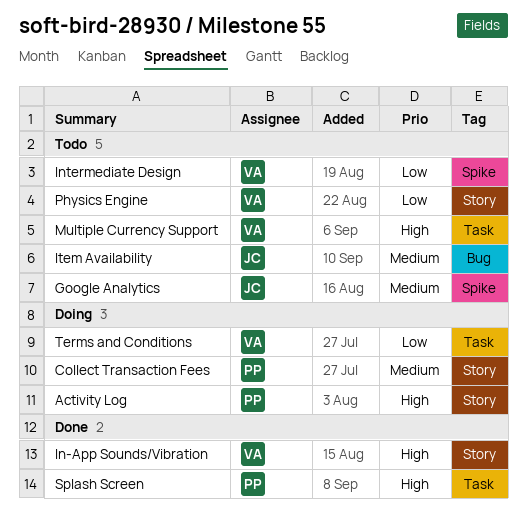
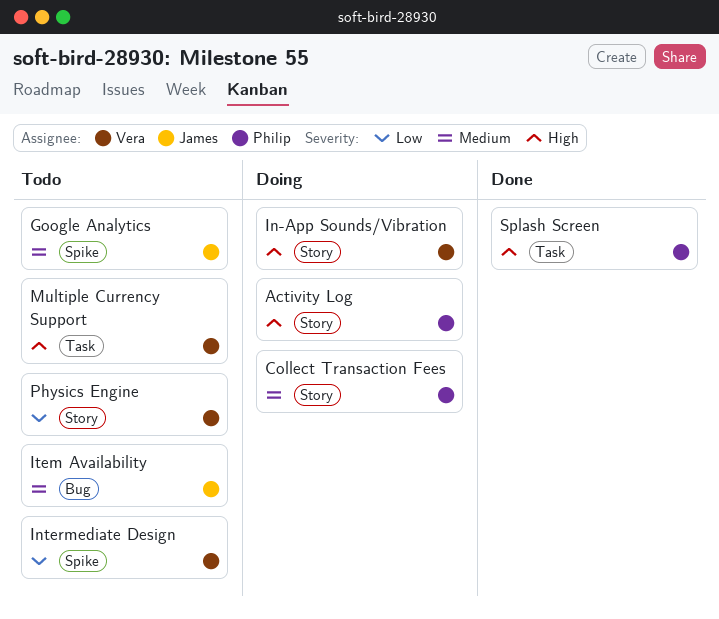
In-App Sounds/Vibration, status: Done -> Doing
Terms and Conditions: present -> none

